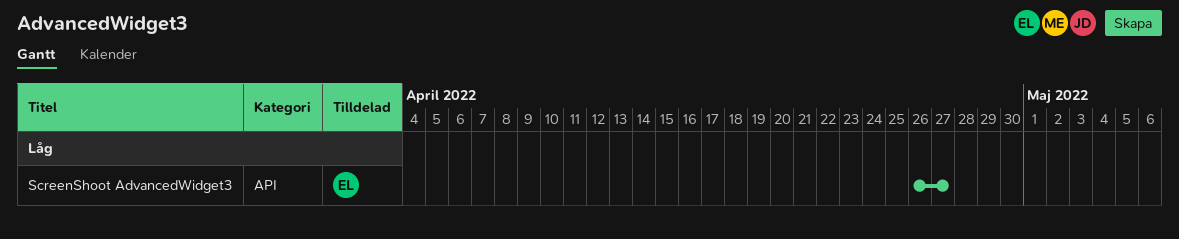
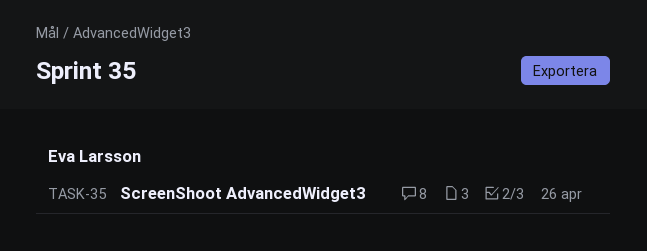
ScreenShoot AdvancedWidget3, due: Apr 27 -> Apr 26

